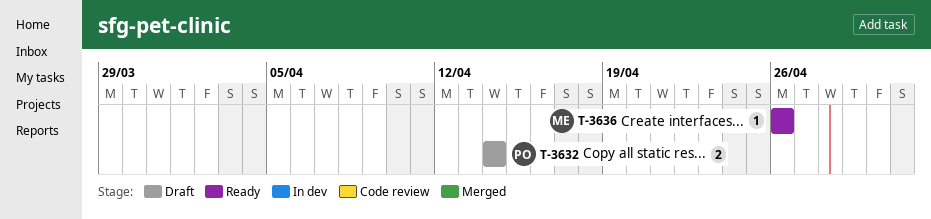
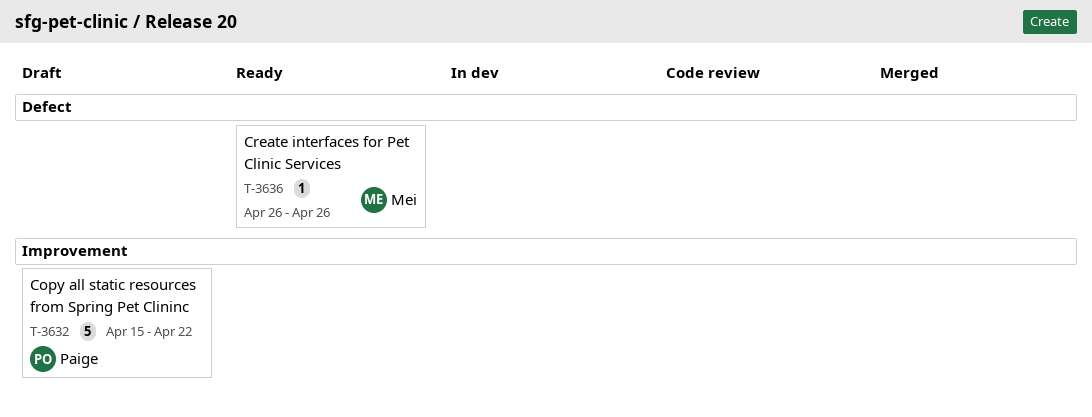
T-3632, estimate: 2 -> 5
T-3632, start: Apr 14 -> Apr 15
T-3632, due: Apr 14 -> Apr 22

